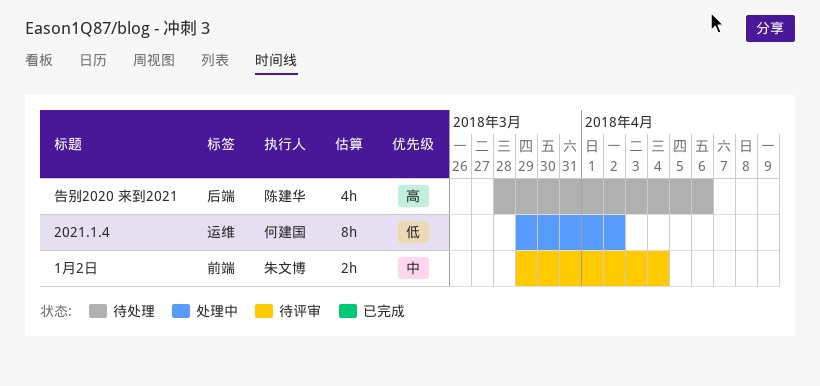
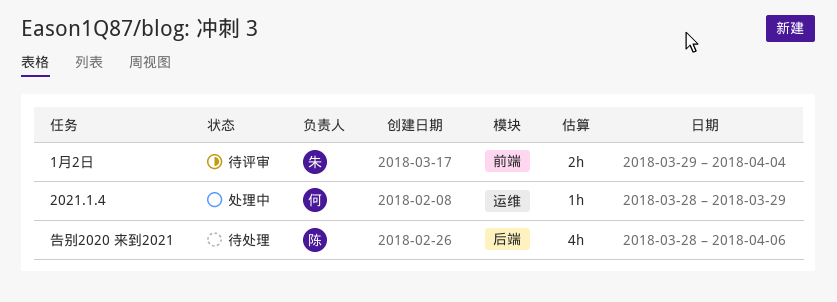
2021.1.4, estimate: 8h -> 1h
2021.1.4, start: Mar 29 -> Mar 28
2021.1.4, due: Apr 2 -> Mar 29

